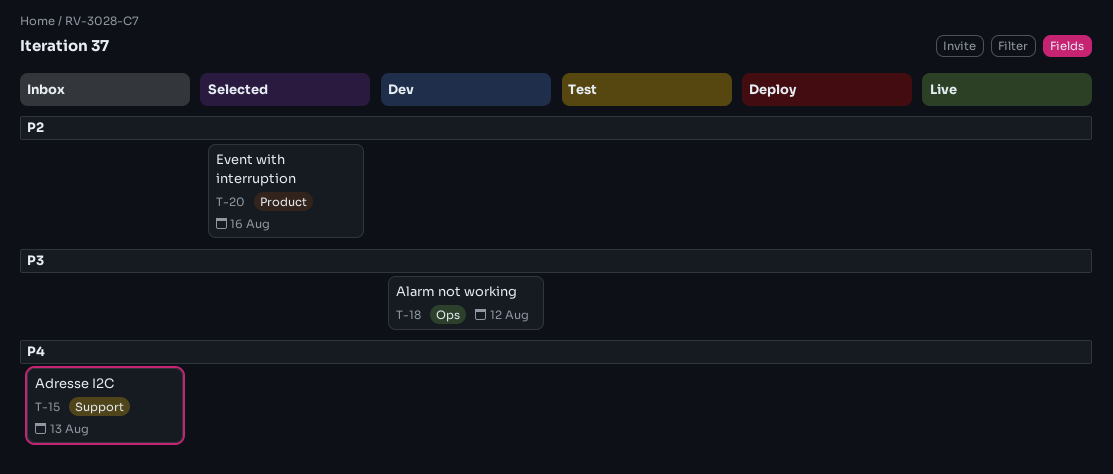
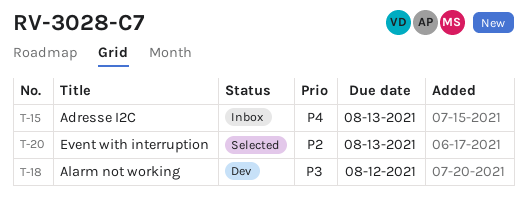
T-20, due: Aug 16 -> Aug 13

